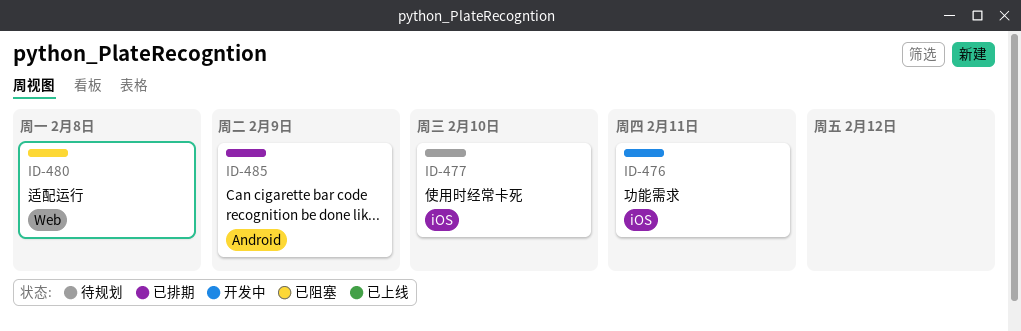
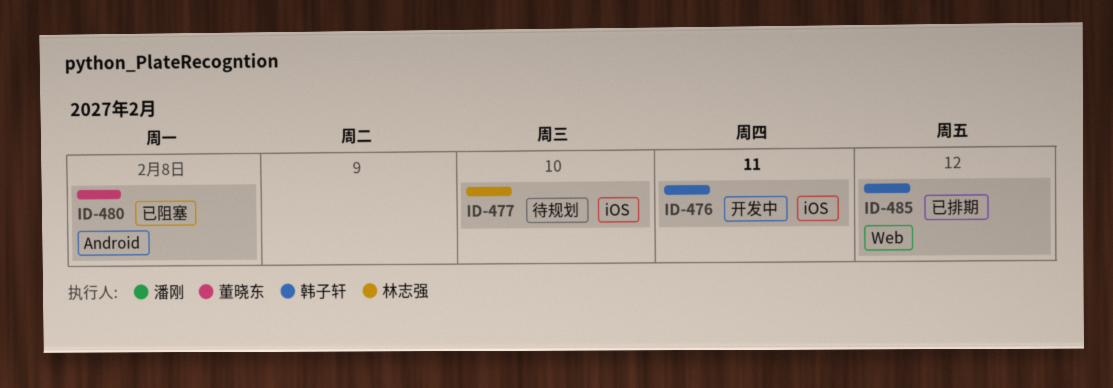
ID-480, label: Web -> Android
ID-485, label: Android -> Web
ID-485, due: Feb 9 -> Feb 12

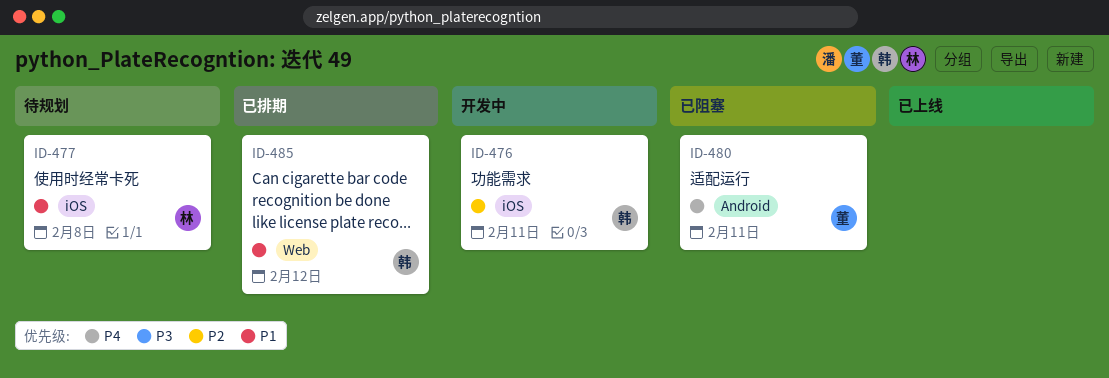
ID-477, due: Feb 10 -> Feb 8
ID-480, due: Feb 8 -> Feb 11

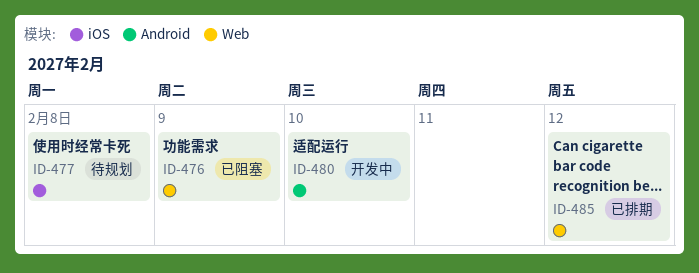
ID-476, status: 开发中 -> 已阻塞
ID-476, label: iOS -> Web
ID-476, due: Feb 11 -> Feb 9
ID-480, status: 已阻塞 -> 开发中
ID-480, due: Feb 11 -> Feb 10

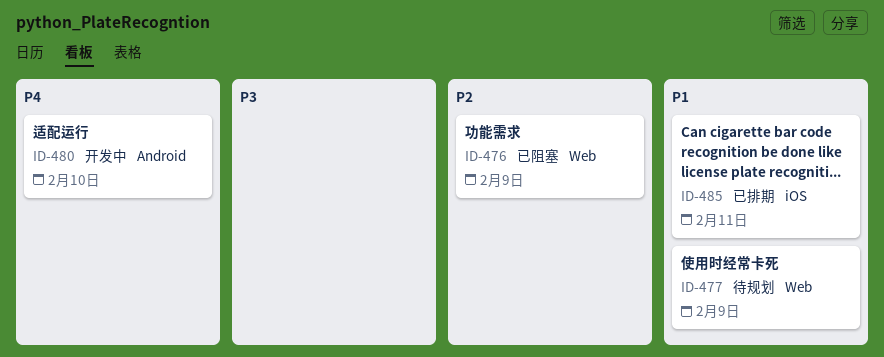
ID-477, label: iOS -> Web
ID-477, due: Feb 8 -> Feb 9
ID-485, label: Web -> iOS
ID-485, due: Feb 12 -> Feb 11

